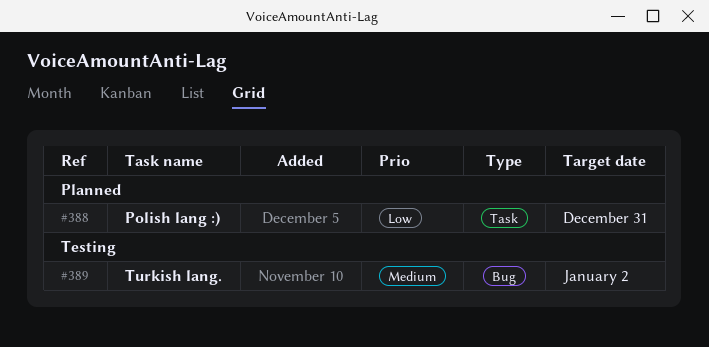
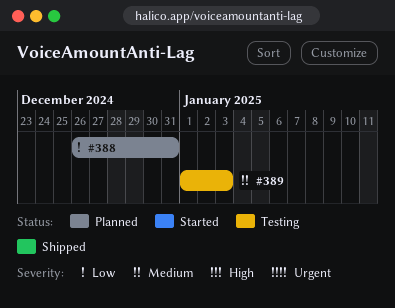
#389, due: Jan 2 -> Jan 3

